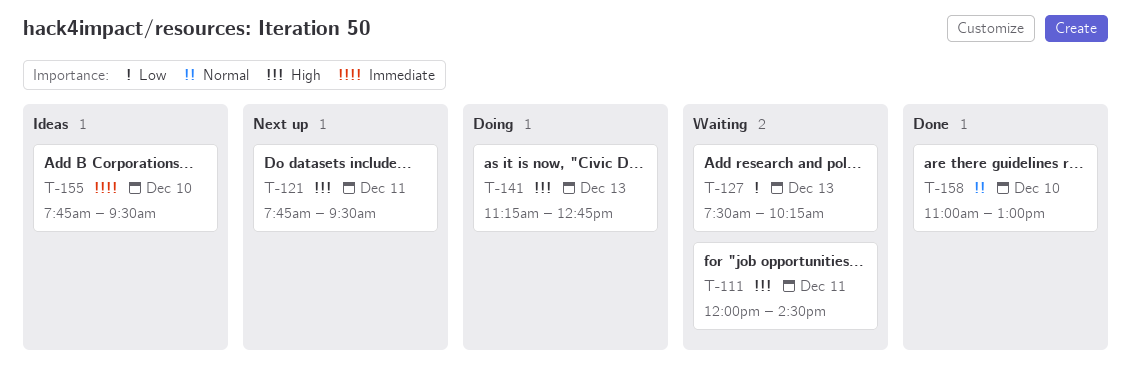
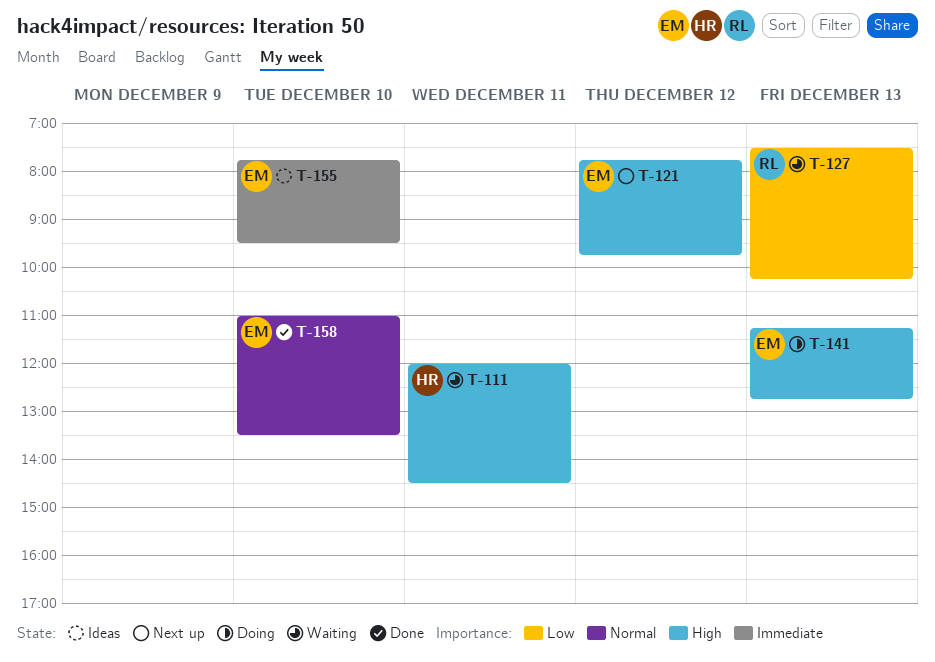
T-121, day: Dec 11 -> Dec 12
T-121, ends: 09:30 -> 09:45
T-158, ends: 13:00 -> 13:30

